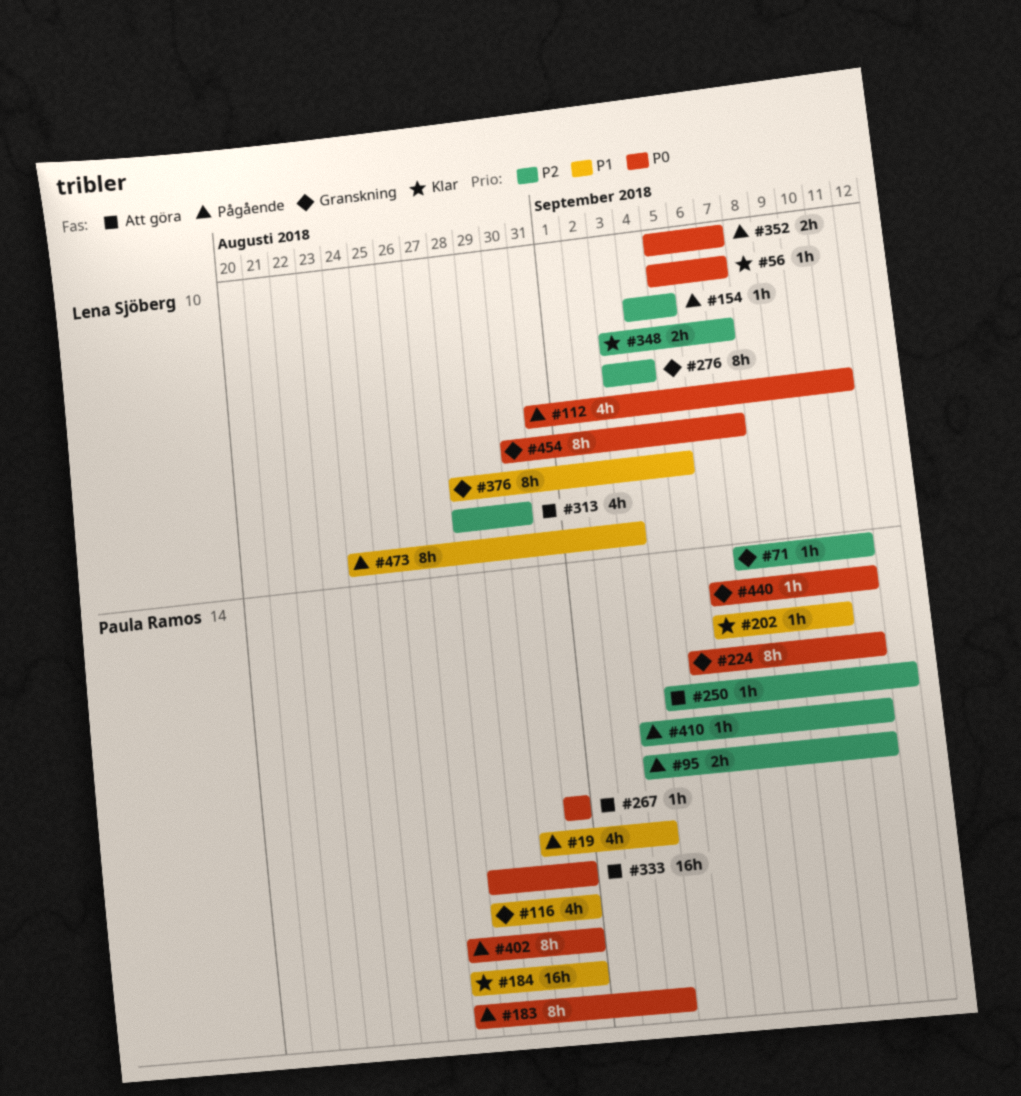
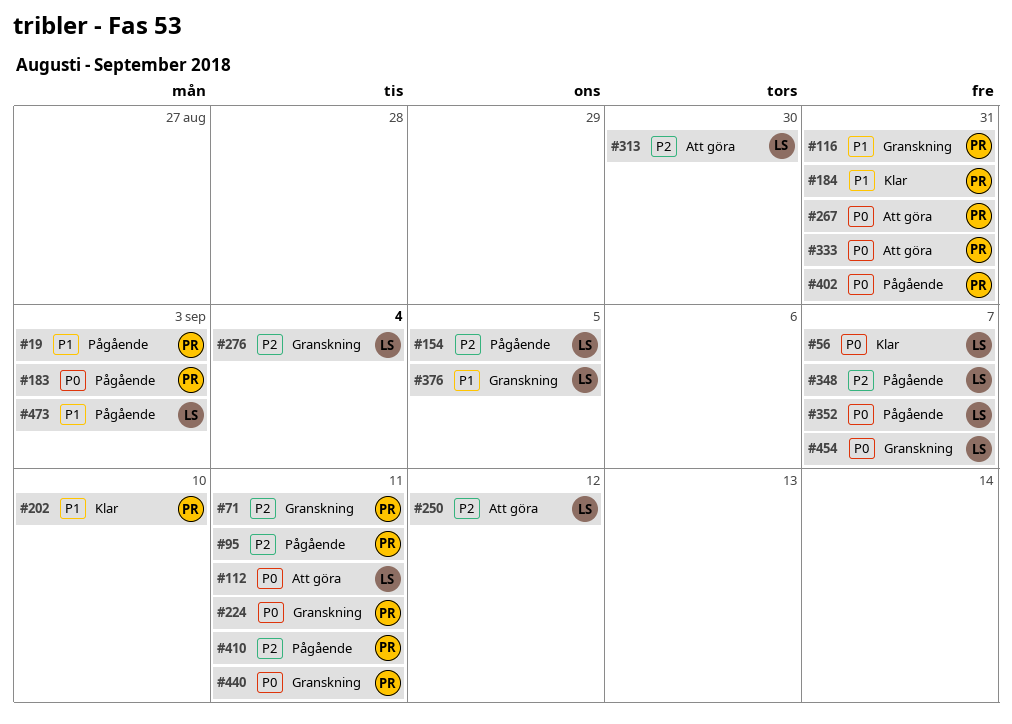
#112, status: Pågående -> Att göra
#250, owner: Paula Ramos -> Lena Sjöberg
#348, status: Klar -> Pågående

